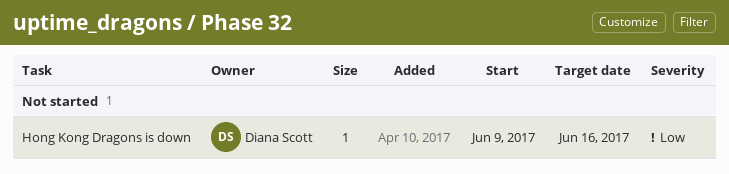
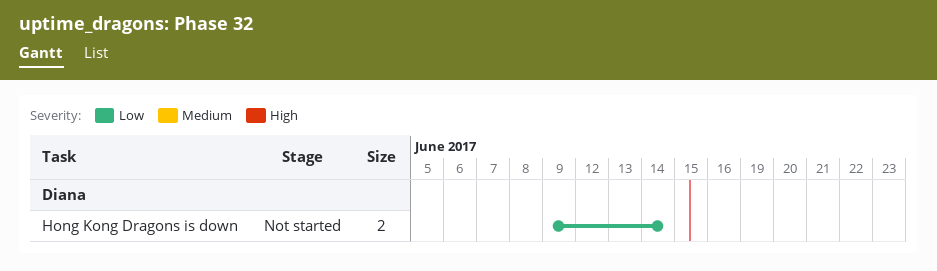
Hong Kong Dragons is down, estimate: 1 -> 2
Hong Kong Dragons is down, due: Jun 16 -> Jun 14

